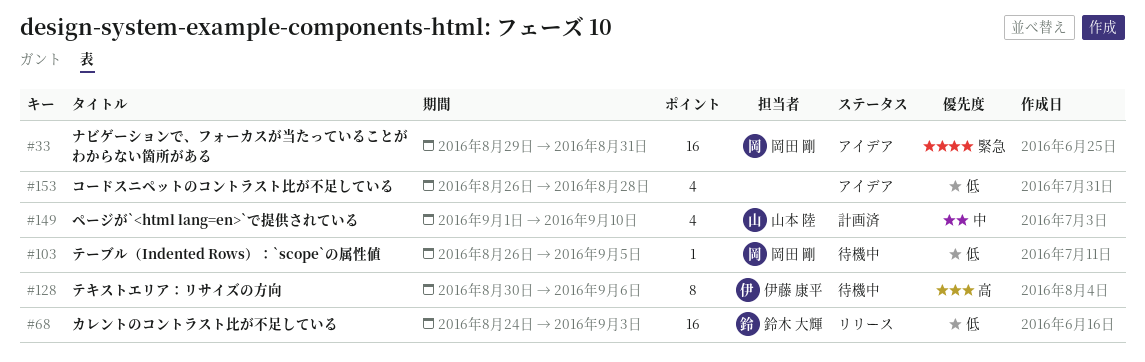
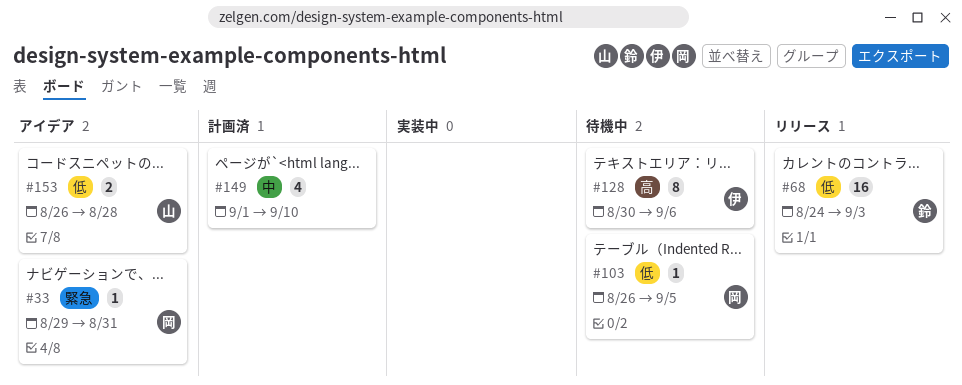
#33, estimate: 16 -> 1
#149, owner: 山本 陸 -> none
#153, owner: none -> 山本 陸
#153, estimate: 4 -> 2

